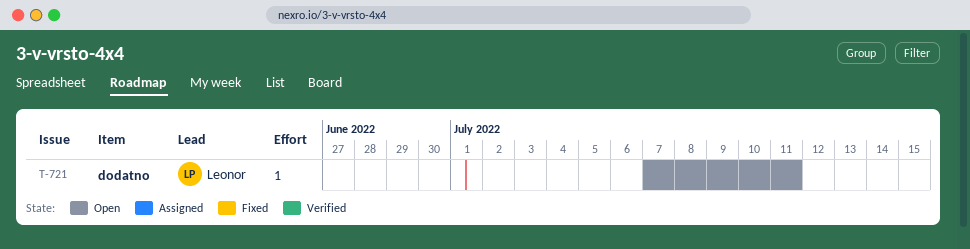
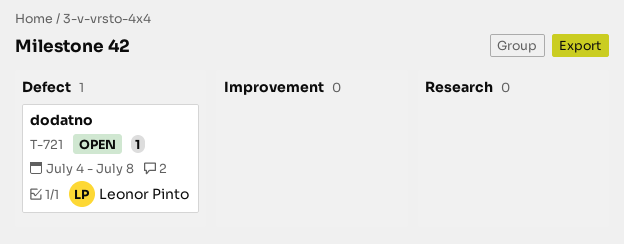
T-721, start: Jul 7 -> Jul 4
T-721, due: Jul 11 -> Jul 8

